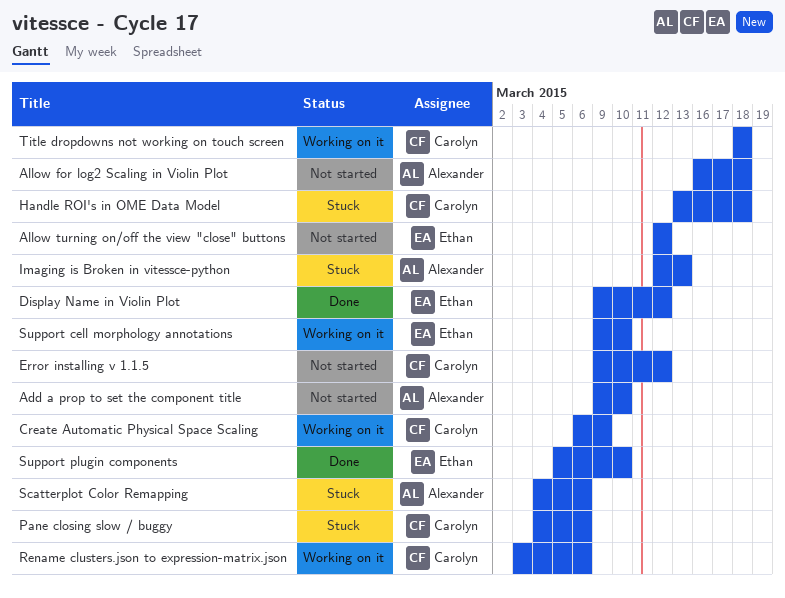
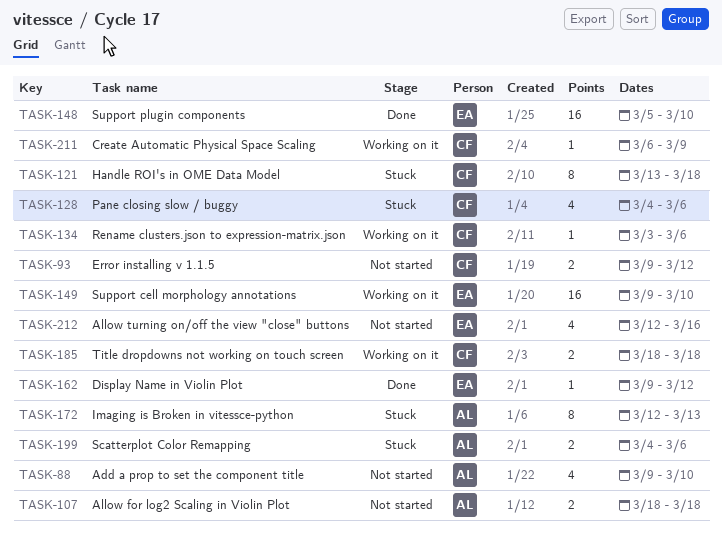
Allow for log2 Scaling in Violin Plot, start: Mar 16 -> Mar 18
Allow turning on/off the view "close" buttons, due: Mar 12 -> Mar 16

